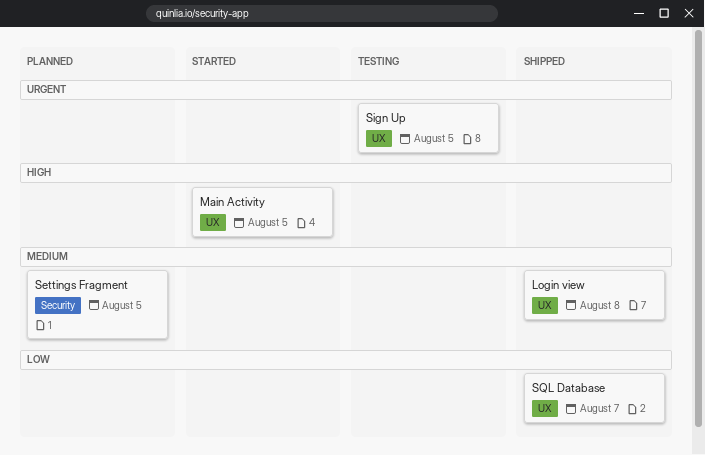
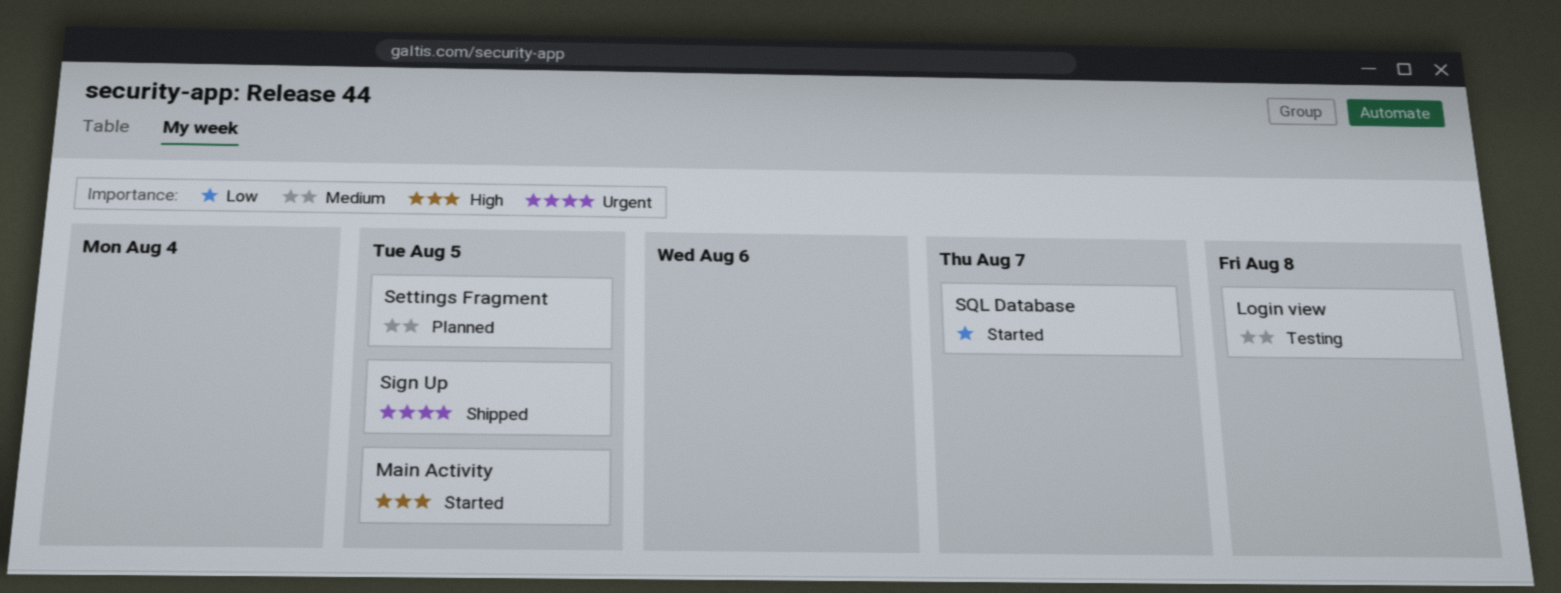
Login view, status: Shipped -> Testing
Sign Up, status: Testing -> Shipped
SQL Database, status: Shipped -> Started

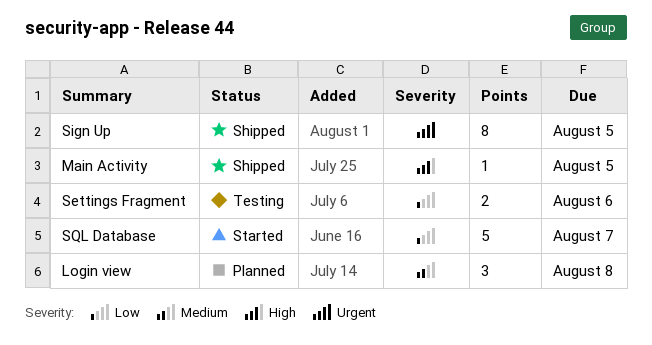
Login view, status: Testing -> Planned
Main Activity, status: Started -> Shipped
Settings Fragment, status: Planned -> Testing
Settings Fragment, priority: Medium -> Low
Settings Fragment, due: Aug 5 -> Aug 6

